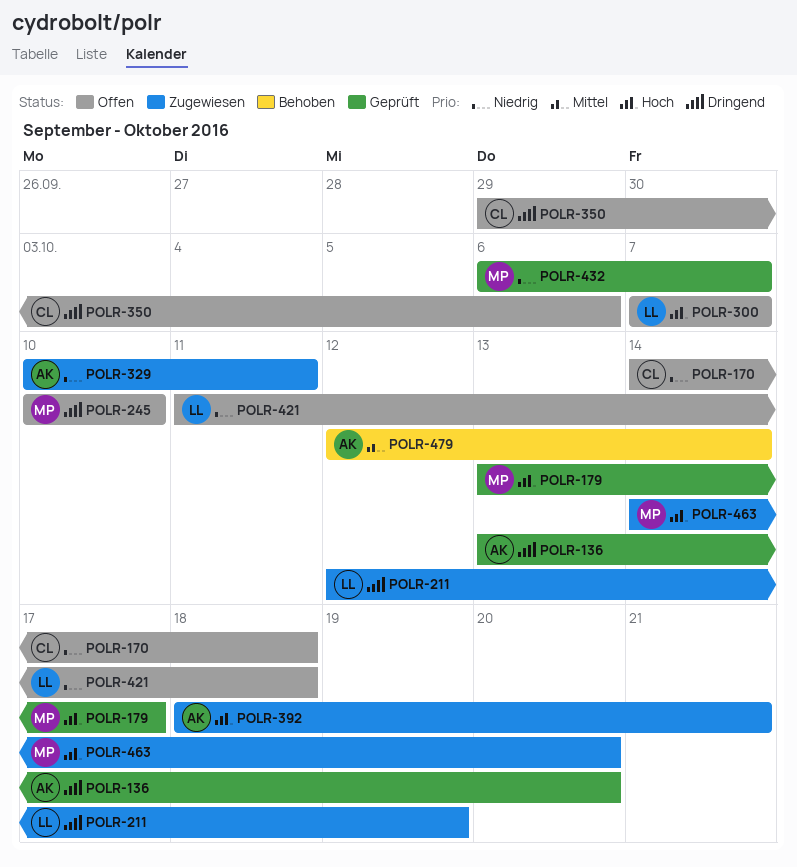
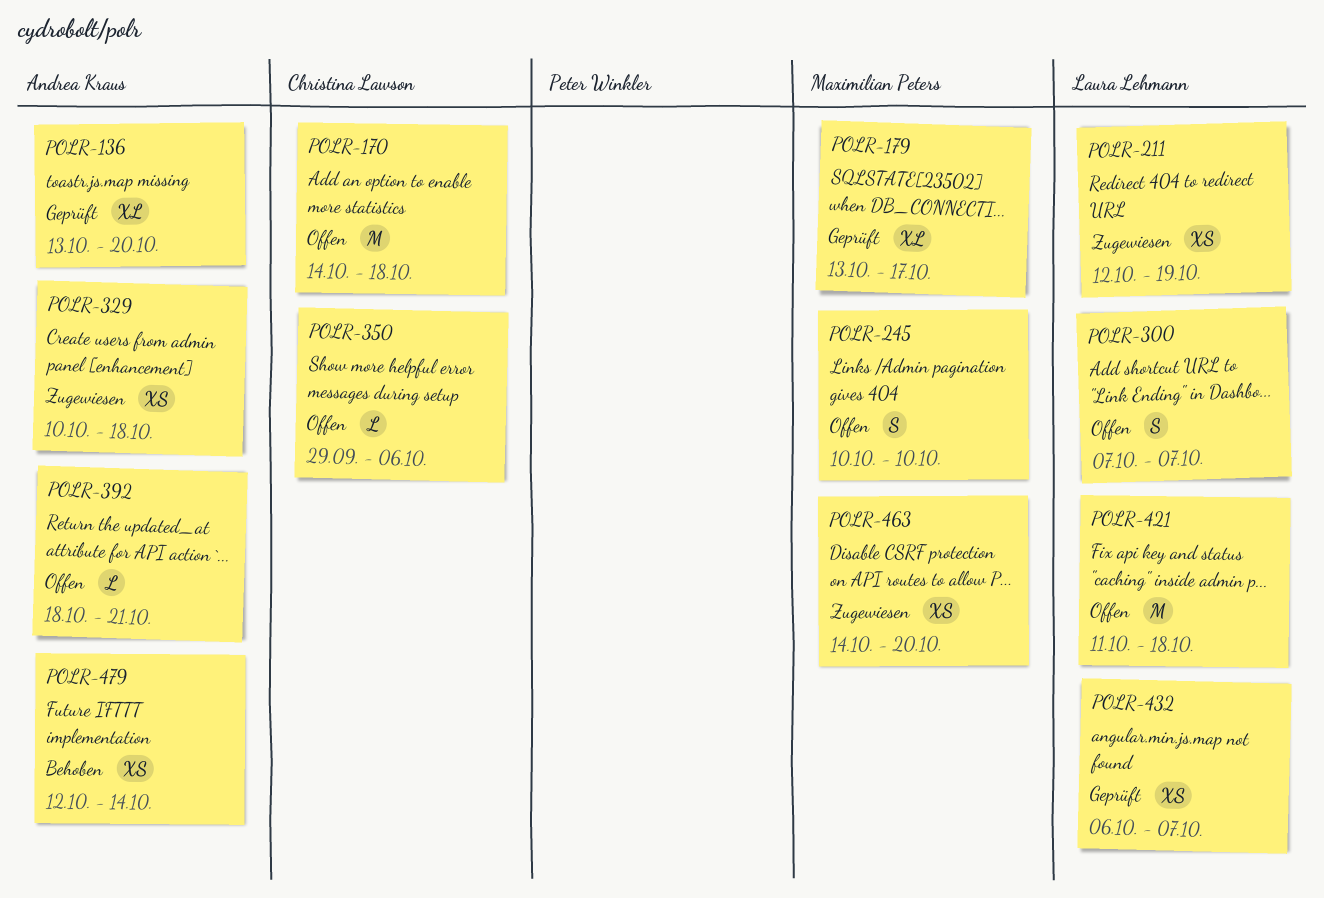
POLR-329, due: Oct 11 -> Oct 18
POLR-392, status: Zugewiesen -> Offen
POLR-432, owner: Maximilian Peters -> Laura Lehmann

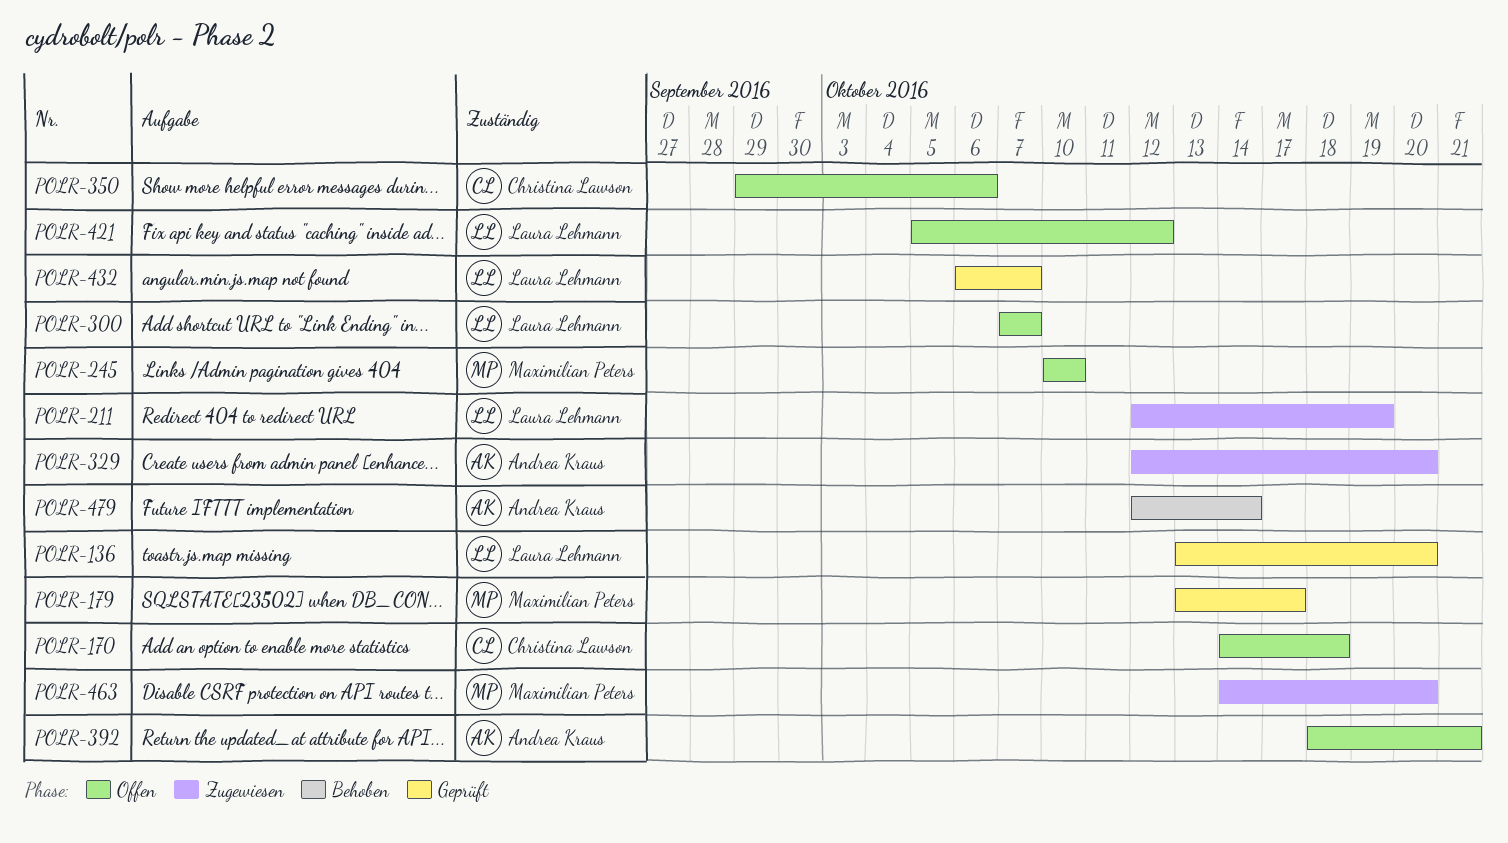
POLR-136, owner: Andrea Kraus -> Laura Lehmann
POLR-329, start: Oct 10 -> Oct 12
POLR-329, due: Oct 18 -> Oct 20
POLR-421, start: Oct 11 -> Oct 5
POLR-421, due: Oct 18 -> Oct 12

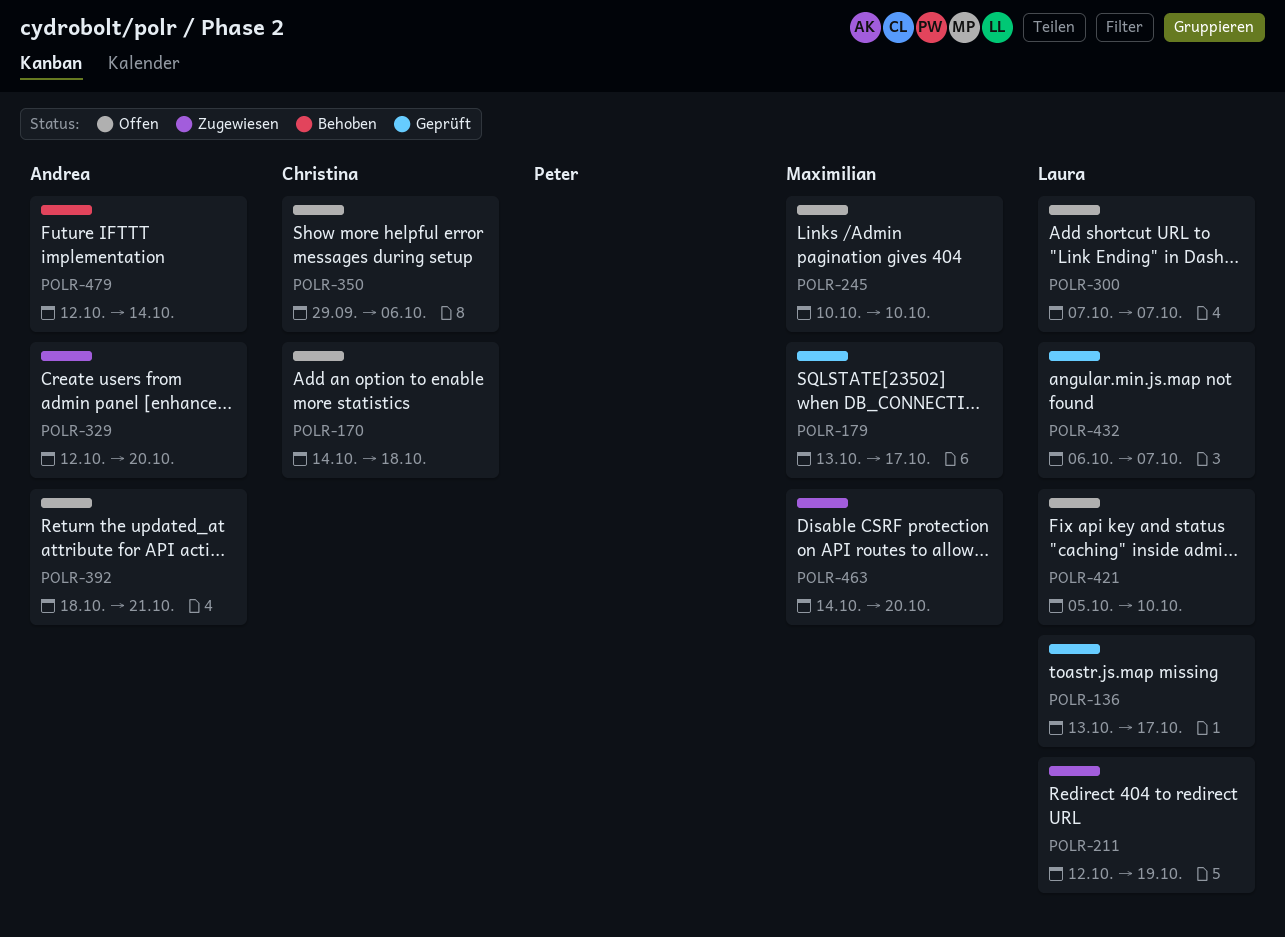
POLR-136, due: Oct 20 -> Oct 17
POLR-421, due: Oct 12 -> Oct 10

